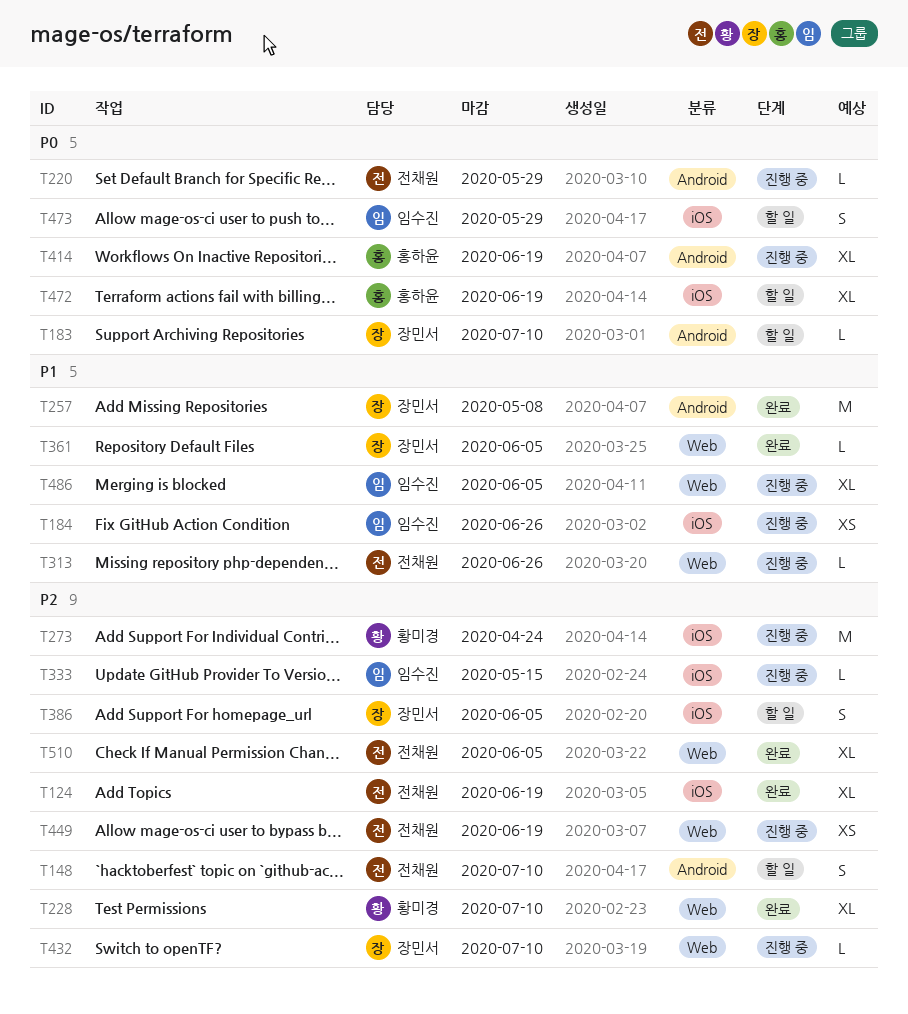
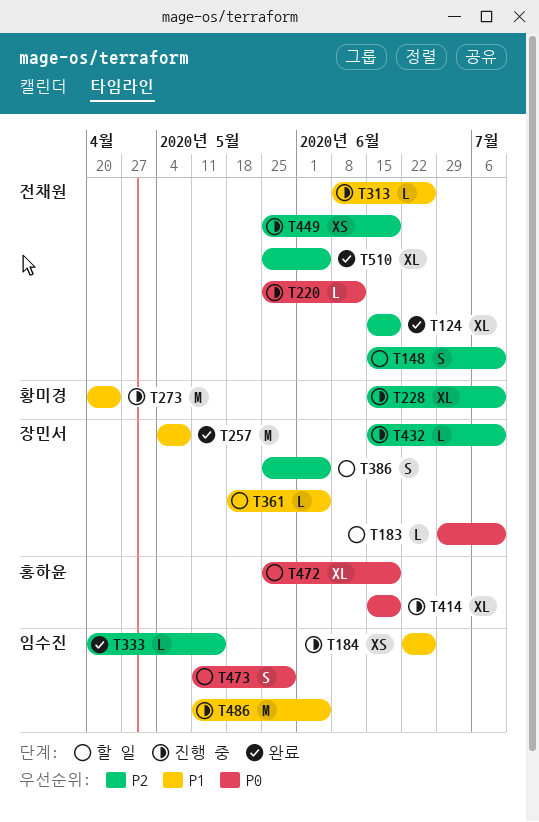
T220, due: May 29 -> Jun 12
T228, status: 완료 -> 진행 중
T273, priority: P2 -> P1
T333, status: 진행 중 -> 완료
T361, status: 완료 -> 할 일
T486, estimate: XL -> M

